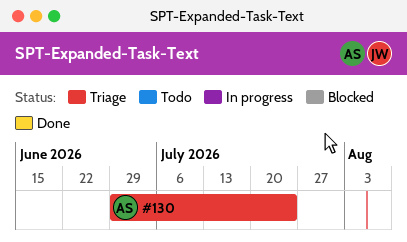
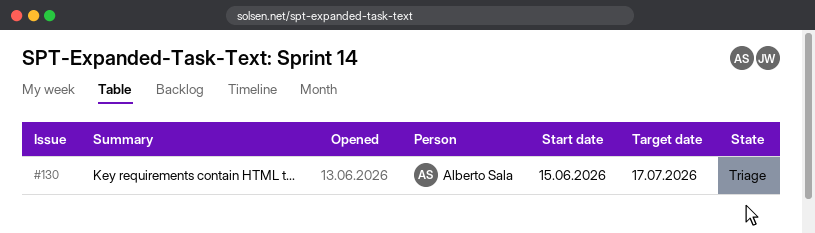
#130, start: Jun 29 -> Jun 15
#130, due: Jul 24 -> Jul 17

